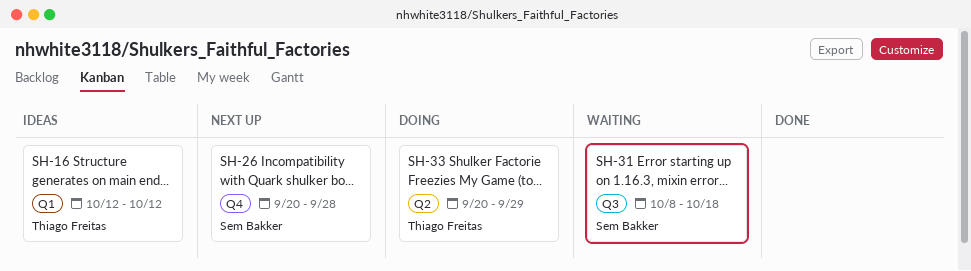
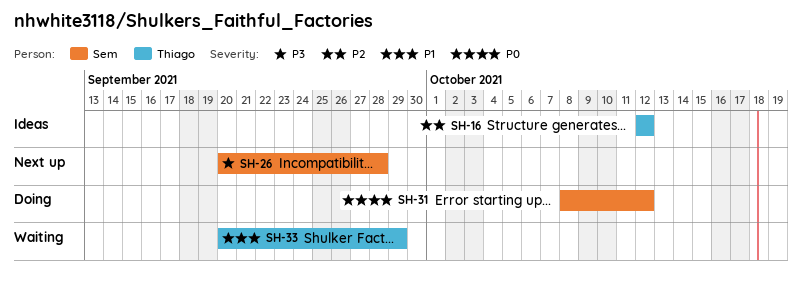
SH-31, status: Waiting -> Doing
SH-31, due: Oct 18 -> Oct 12
SH-33, status: Doing -> Waiting

